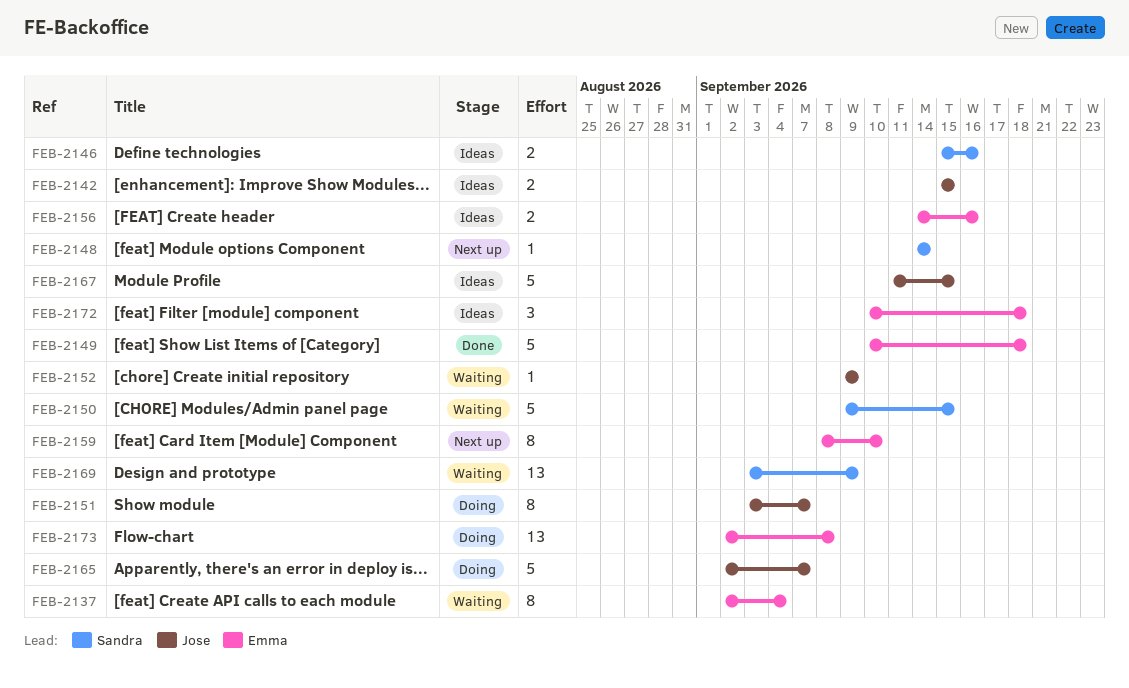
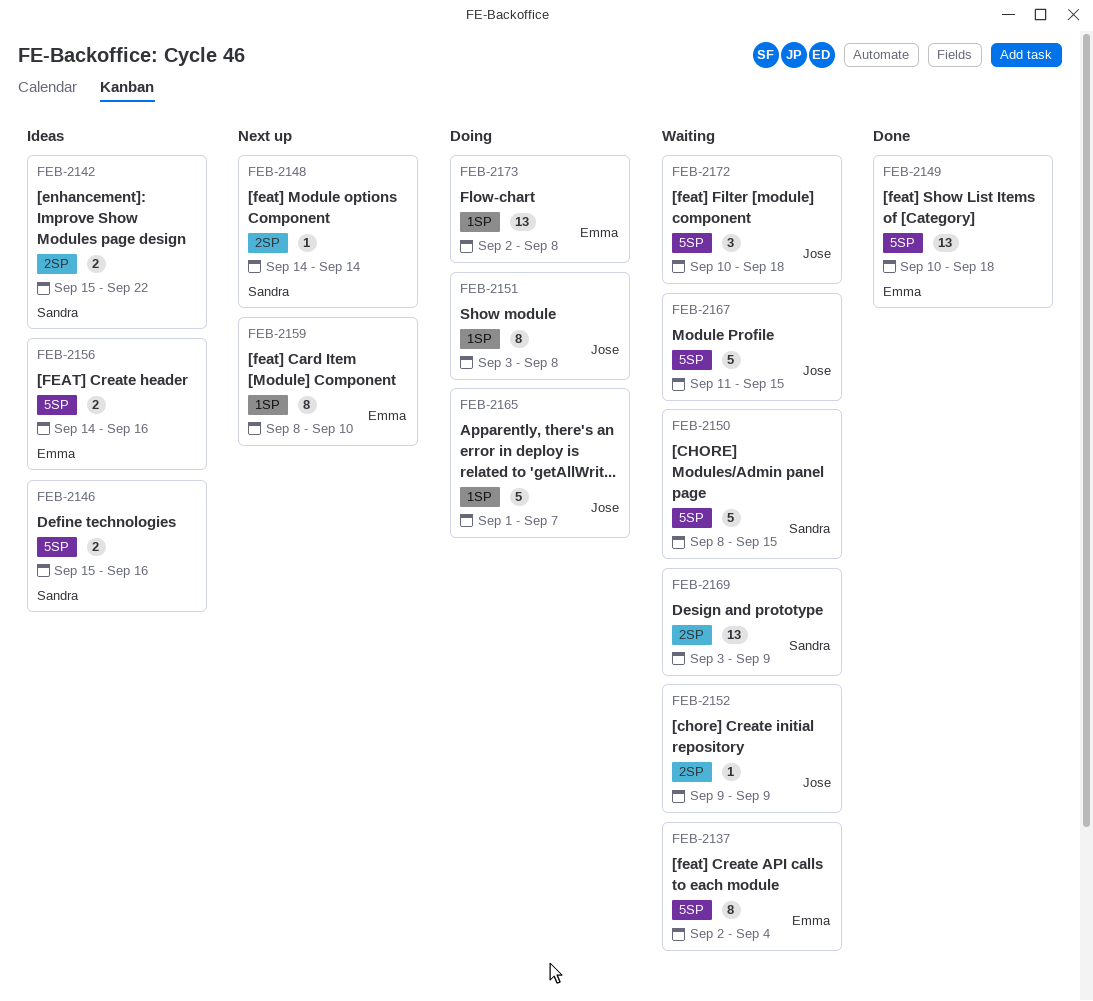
FEB-2142, owner: Jose -> Sandra
FEB-2142, due: Sep 15 -> Sep 22
FEB-2149, estimate: 5 -> 13
FEB-2150, start: Sep 9 -> Sep 8
FEB-2151, due: Sep 7 -> Sep 8
FEB-2165, start: Sep 2 -> Sep 1
FEB-2167, status: Ideas -> Waiting
FEB-2172, status: Ideas -> Waiting
FEB-2172, owner: Emma -> Jose

